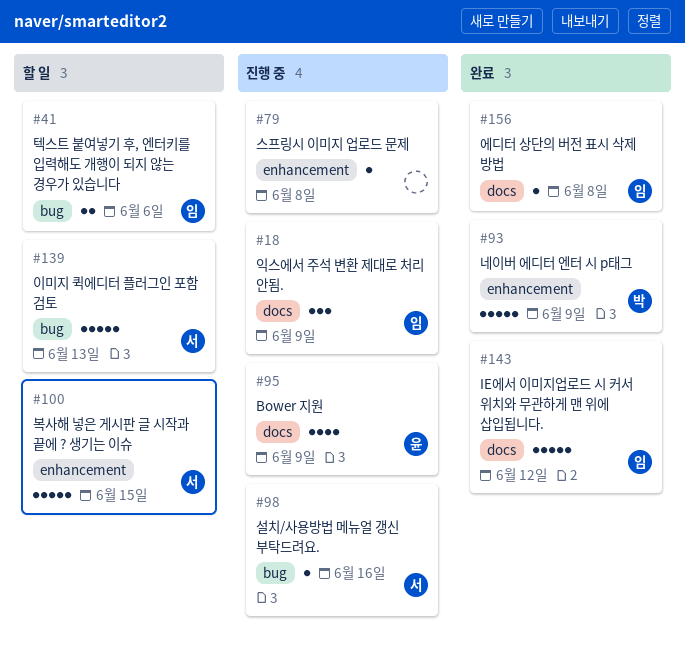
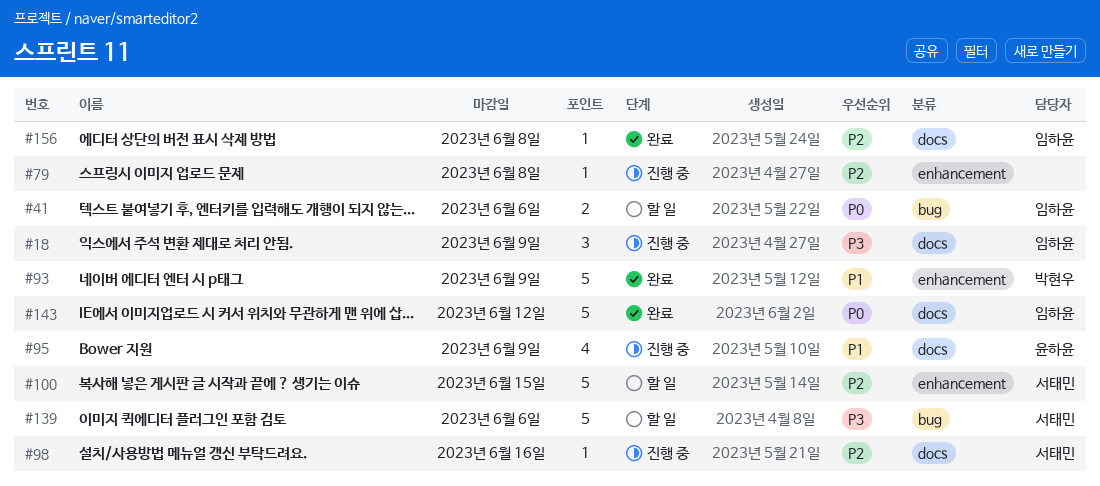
#98, label: bug -> docs
#139, due: Jun 13 -> Jun 6

